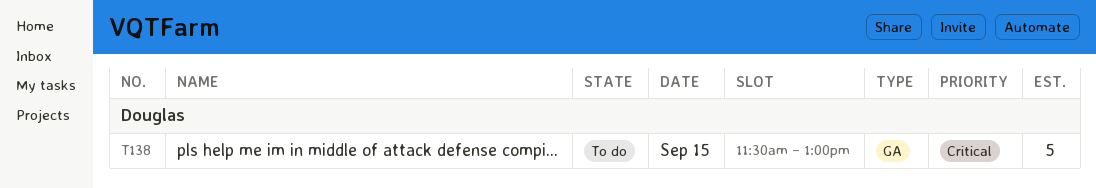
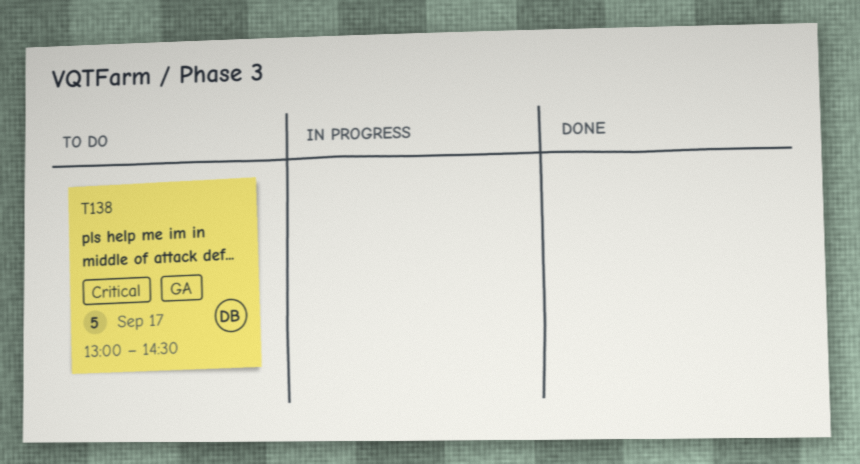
T138, day: Sep 15 -> Sep 17
T138, begins: 11:30 -> 13:00
T138, ends: 13:00 -> 14:30

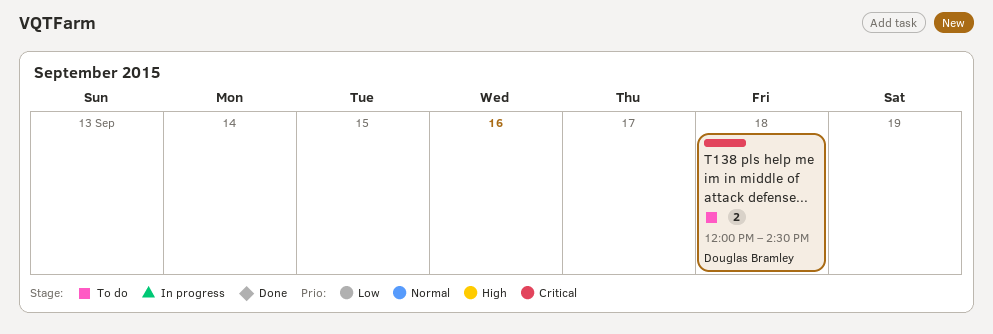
T138, estimate: 5 -> 2
T138, day: Sep 17 -> Sep 18
T138, begins: 13:00 -> 12:00

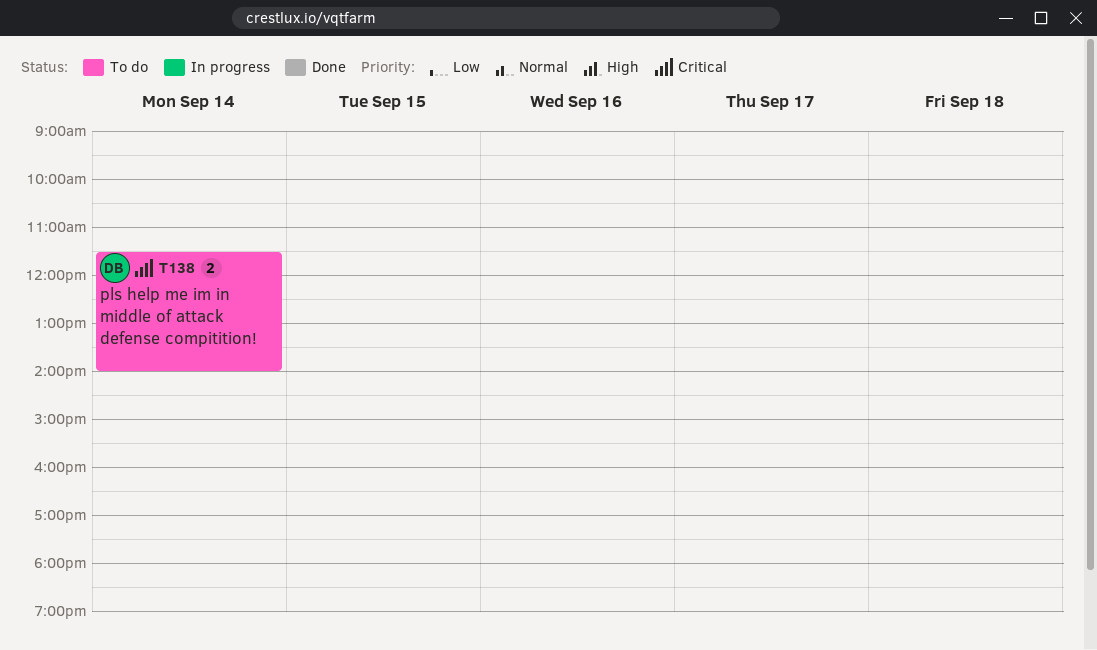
T138, day: Sep 18 -> Sep 14
T138, begins: 12:00 -> 11:30
T138, ends: 14:30 -> 14:00

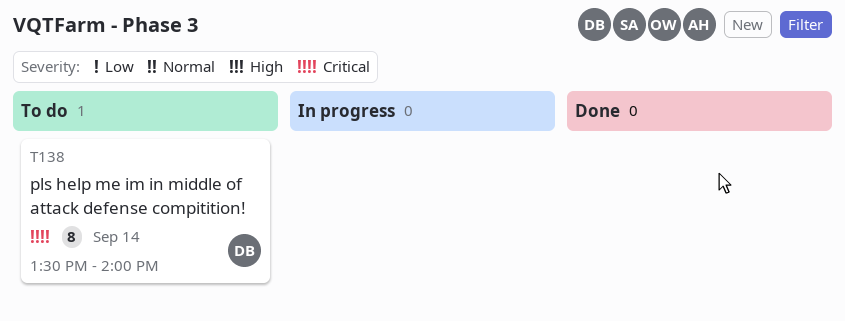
T138, estimate: 2 -> 8
T138, begins: 11:30 -> 13:30

